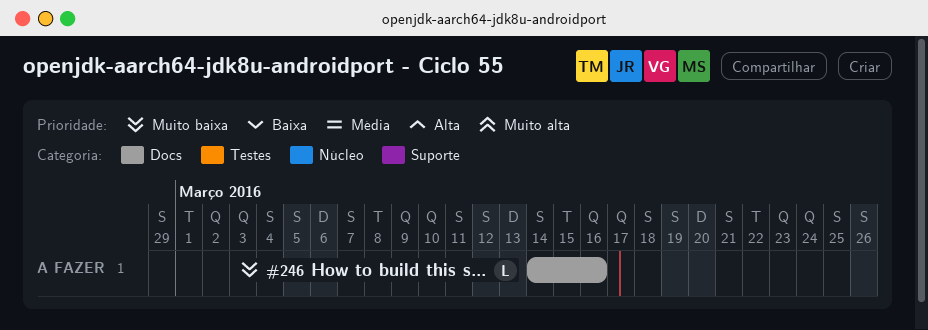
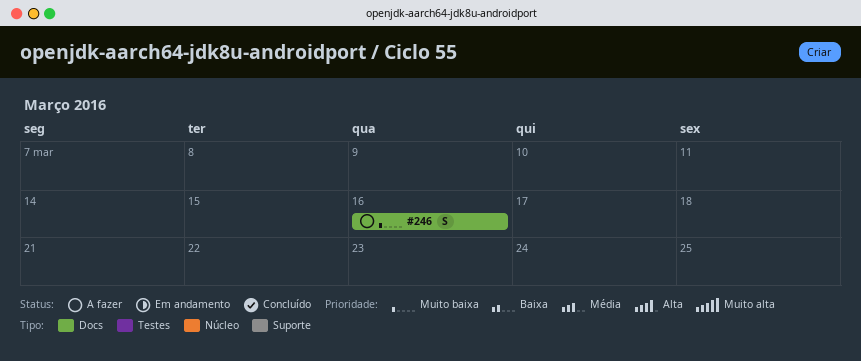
#246, estimate: L -> S
#246, start: Mar 14 -> Mar 16

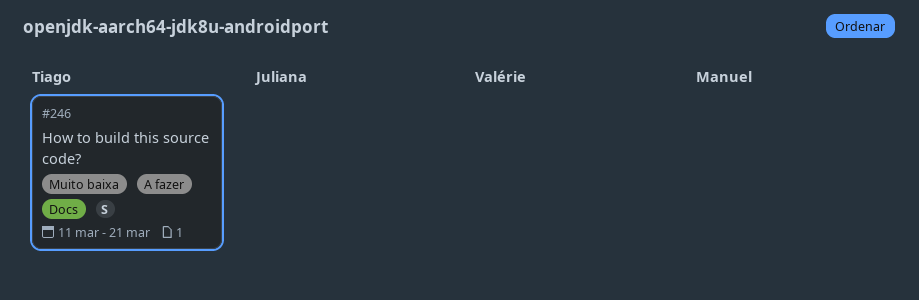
#246, start: Mar 16 -> Mar 11
#246, due: Mar 16 -> Mar 21

